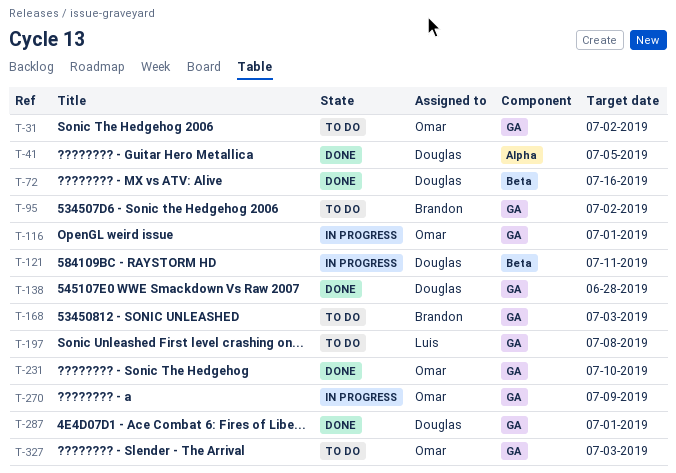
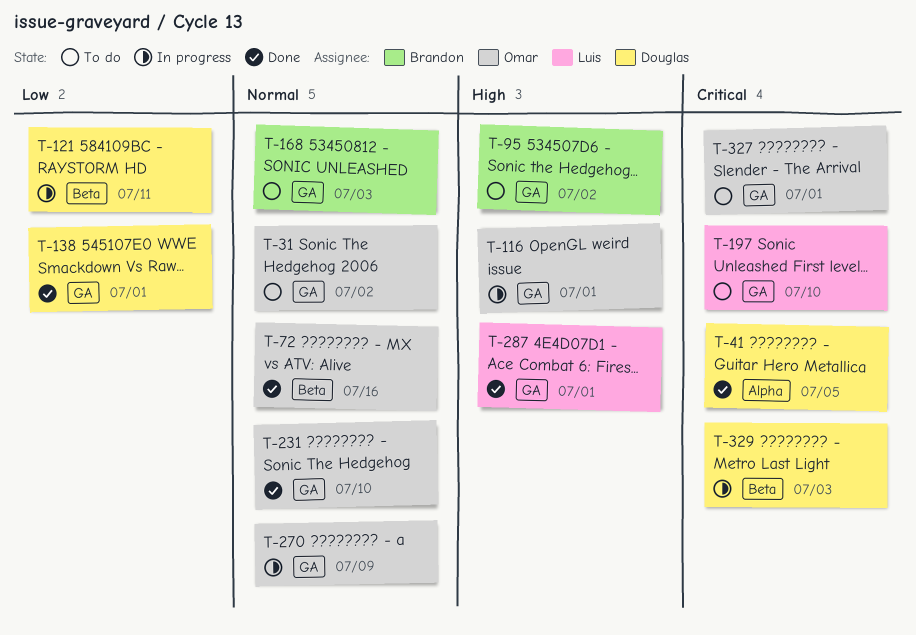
T-72, owner: Douglas -> Omar
T-138, due: Jun 28 -> Jul 1
T-197, due: Jul 8 -> Jul 10
T-287, owner: Douglas -> Luis
T-327, due: Jul 3 -> Jul 1
T-329: none -> present

